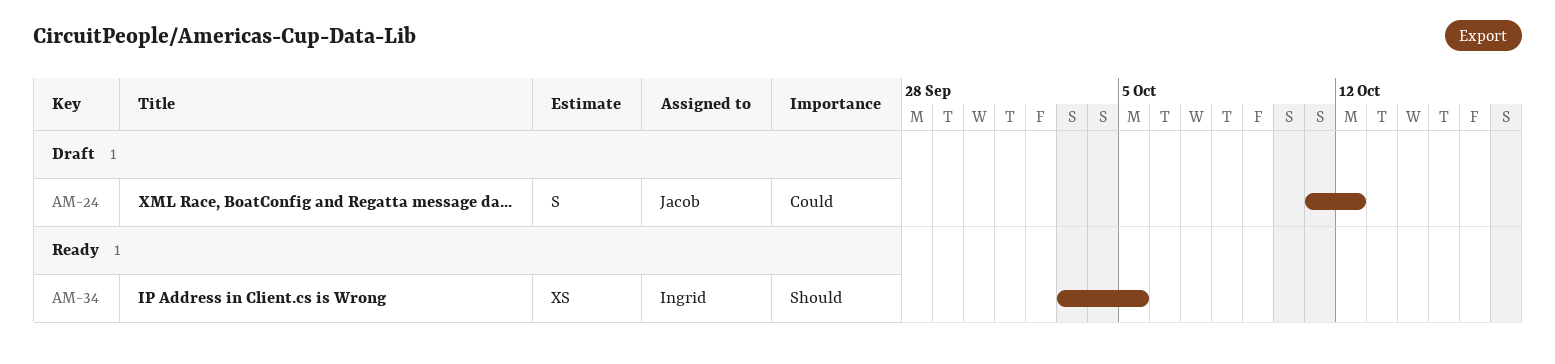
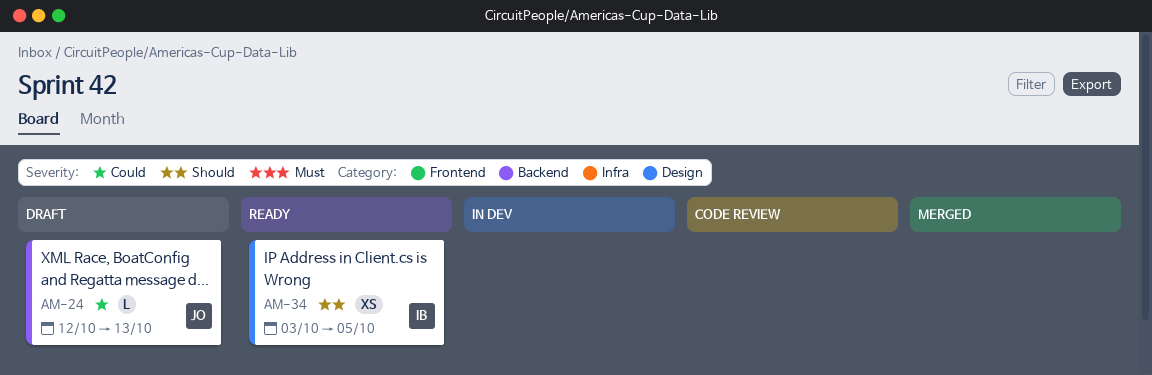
AM-24, estimate: S -> L
AM-24, start: Oct 11 -> Oct 12
AM-24, due: Oct 12 -> Oct 13

